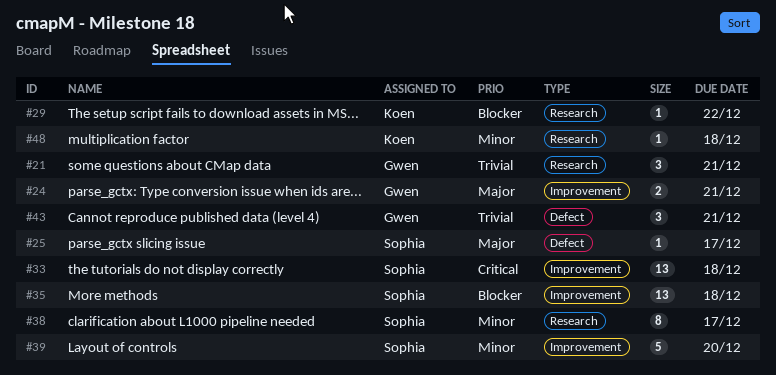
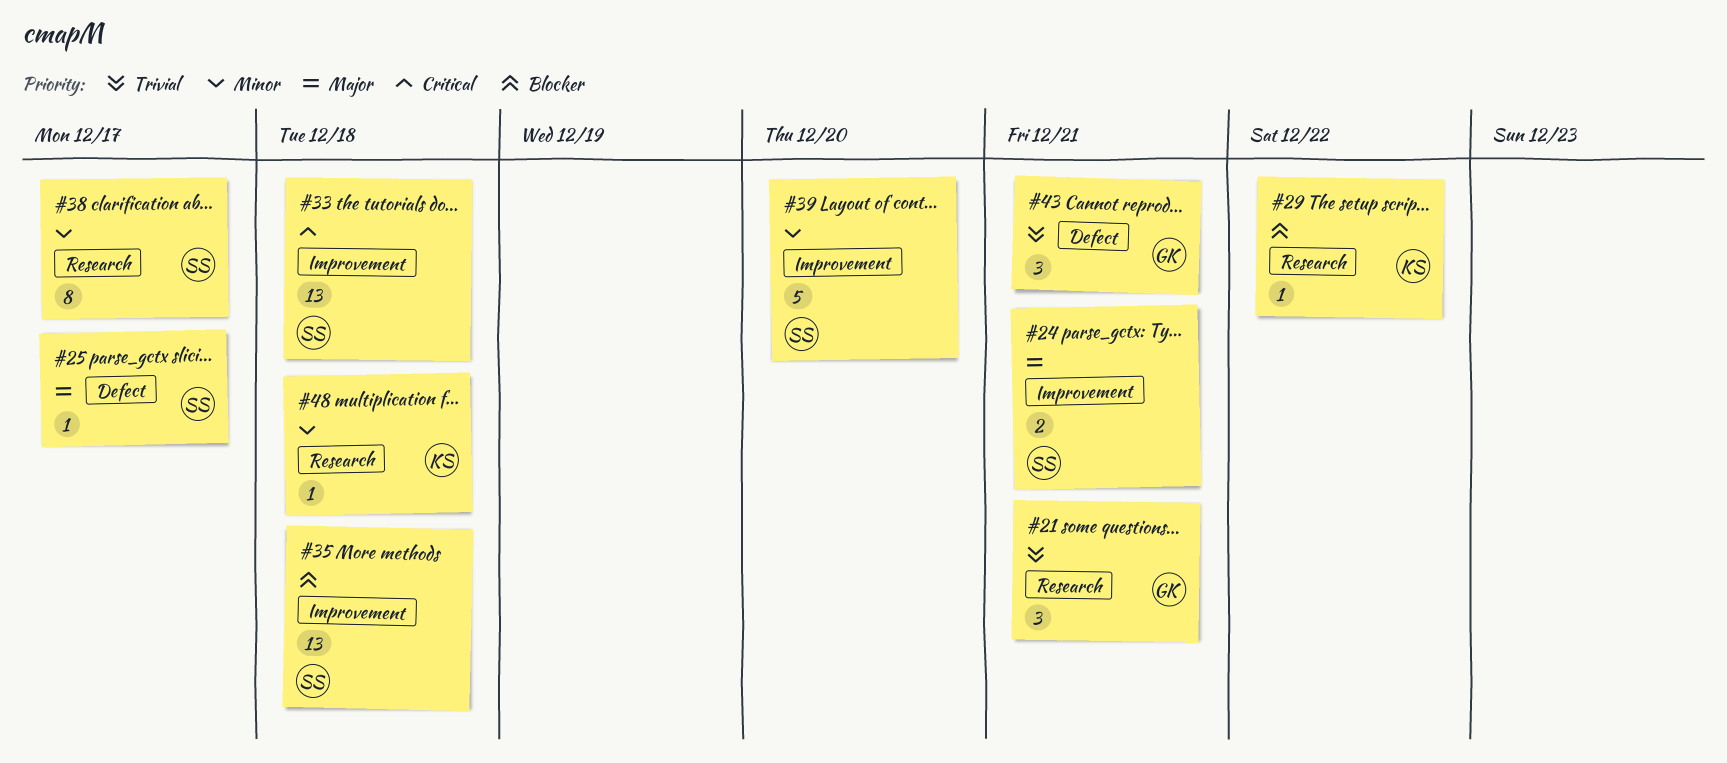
#24, owner: Gwen -> Sophia

